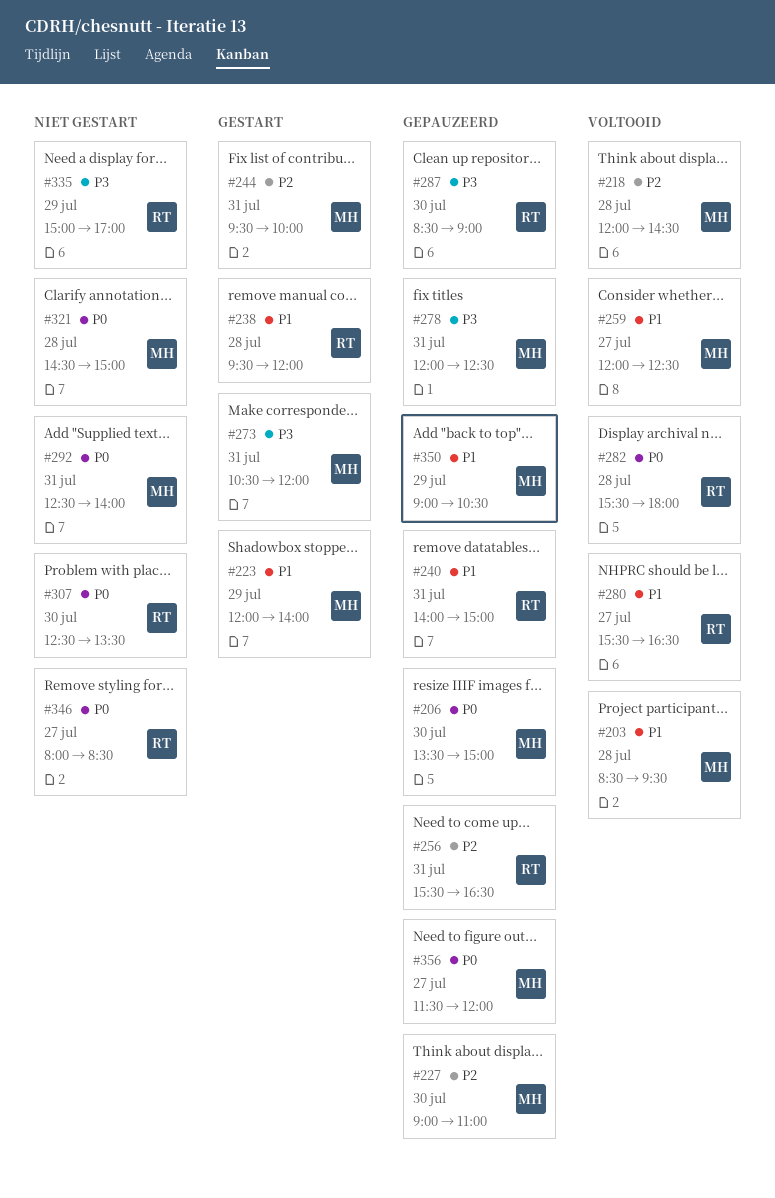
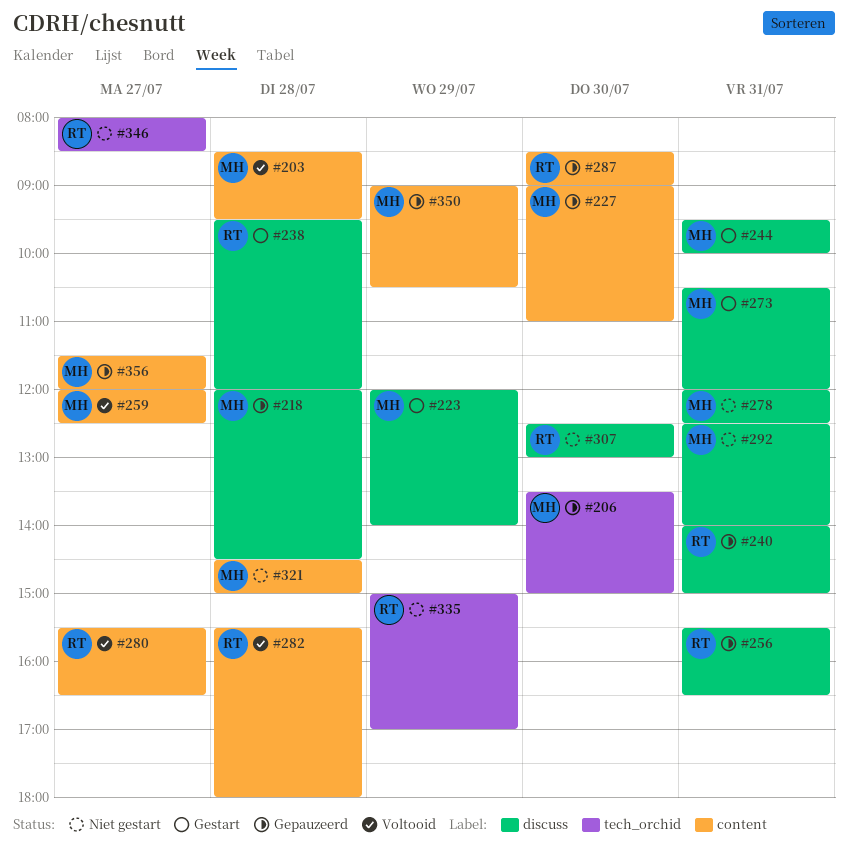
#218, status: Voltooid -> Gepauzeerd
#278, status: Gepauzeerd -> Niet gestart
#307, ends: 13:30 -> 13:00

